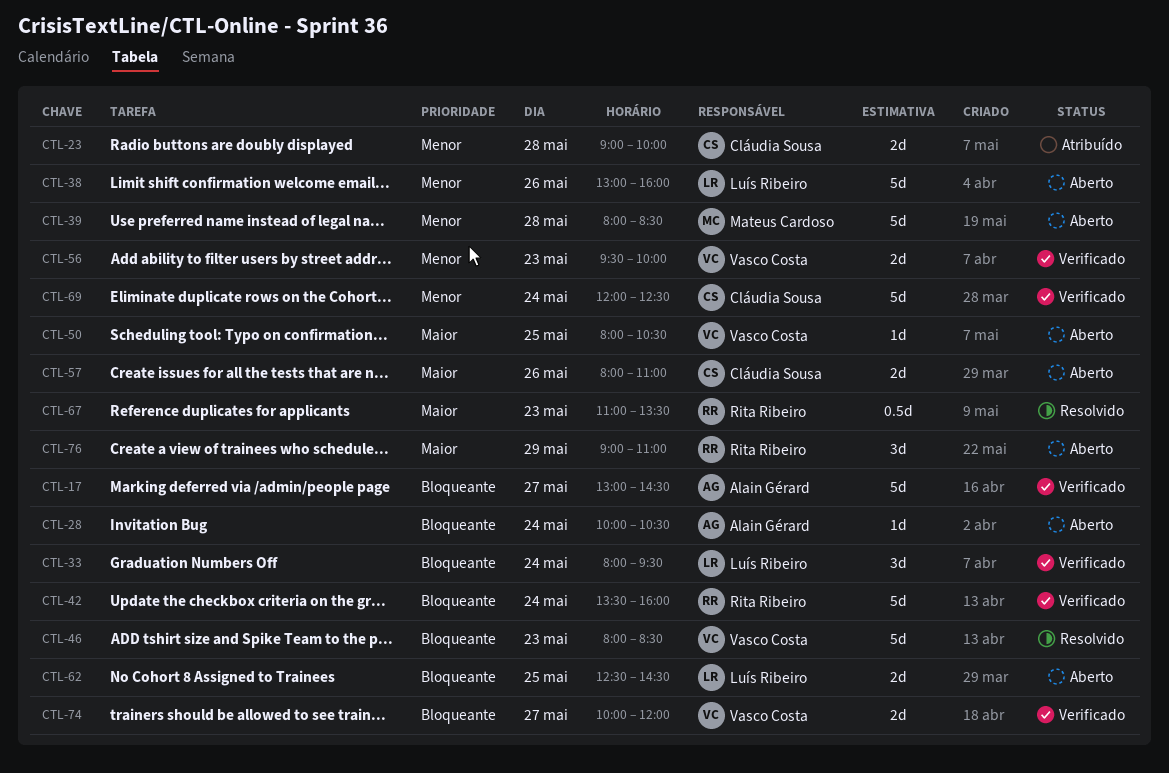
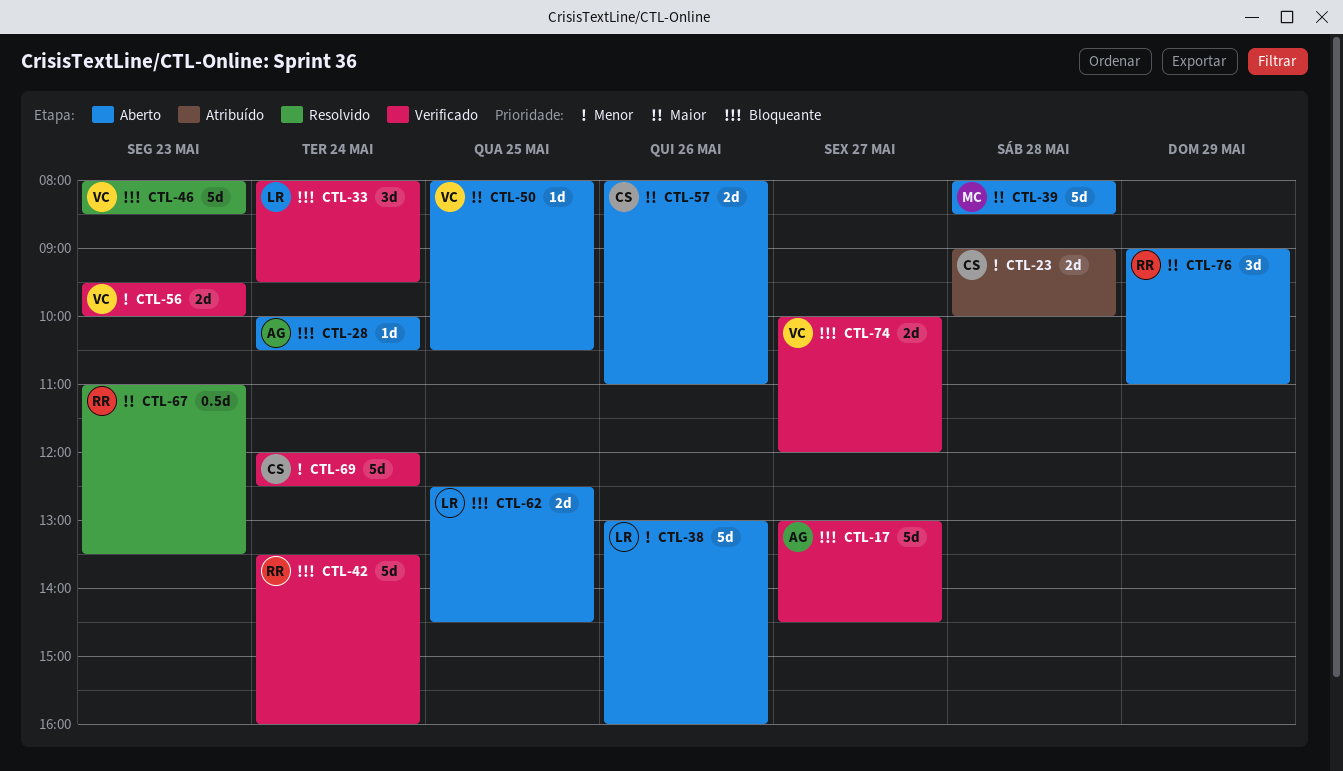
CTL-39, priority: Menor -> Maior

